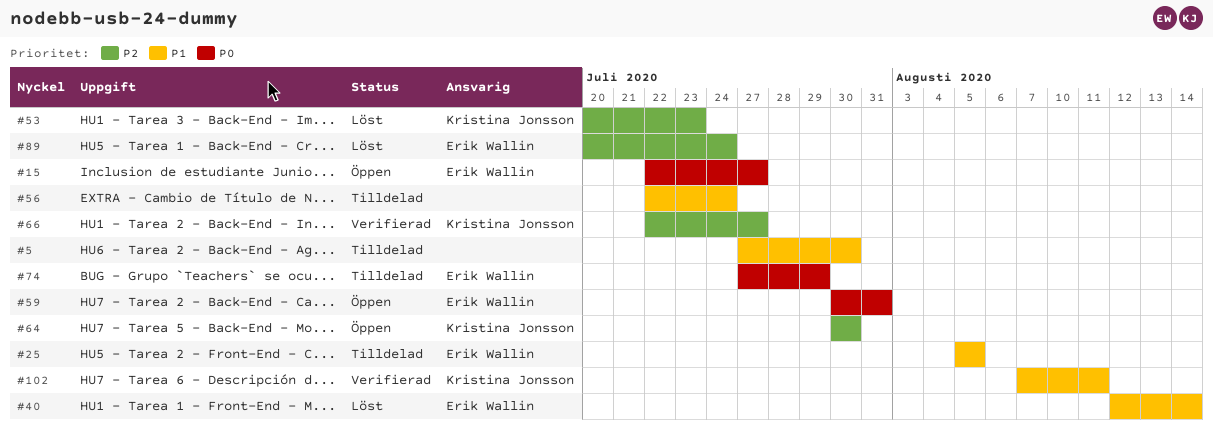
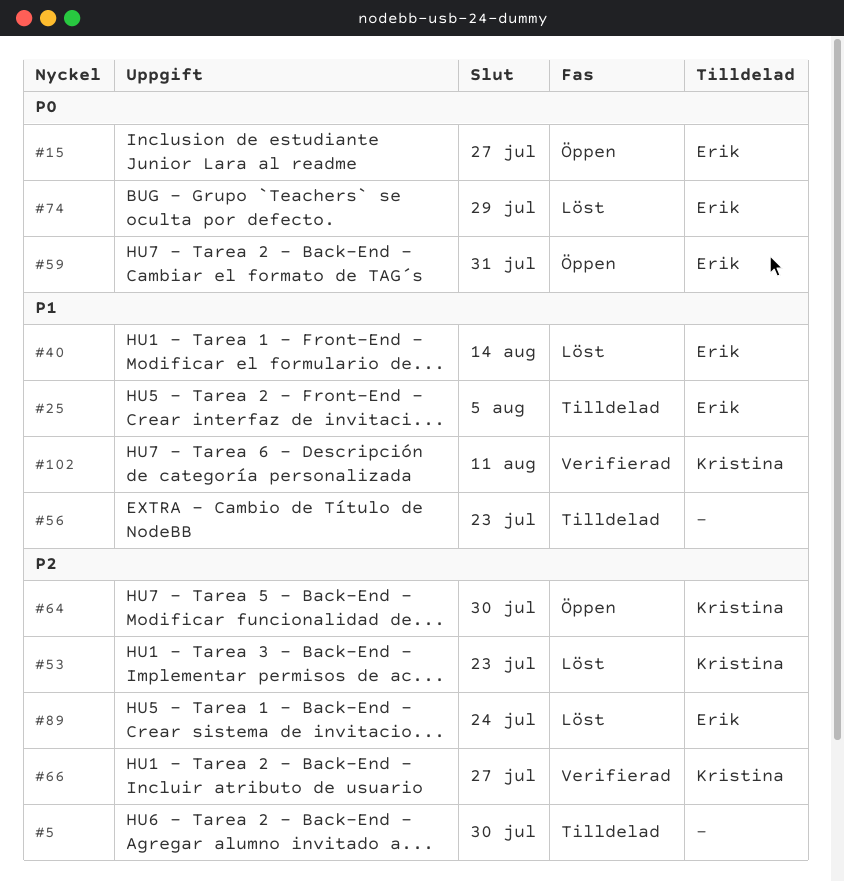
#5, priority: P1 -> P2
#56, due: Jul 24 -> Jul 23
#74, status: Tilldelad -> Löst

